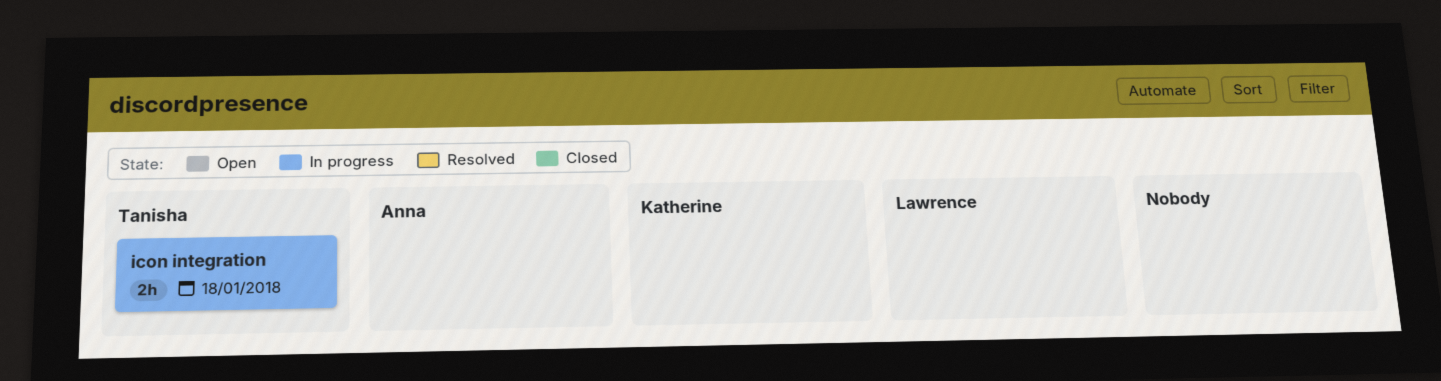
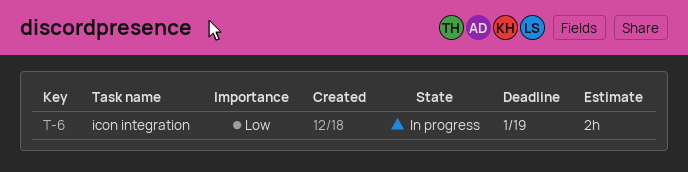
icon integration, due: Jan 18 -> Jan 19

